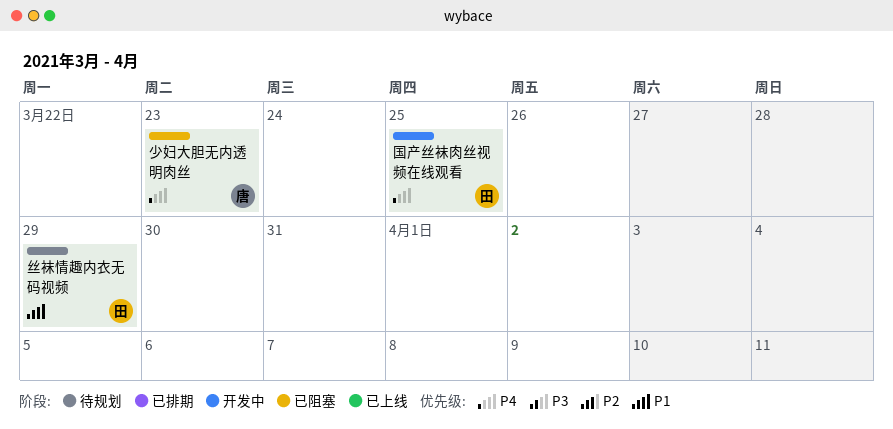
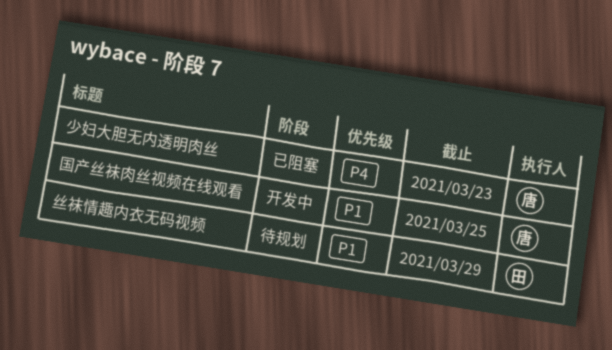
国产丝袜肉丝视频在线观看, owner: 田 -> 唐
国产丝袜肉丝视频在线观看, priority: P4 -> P1

